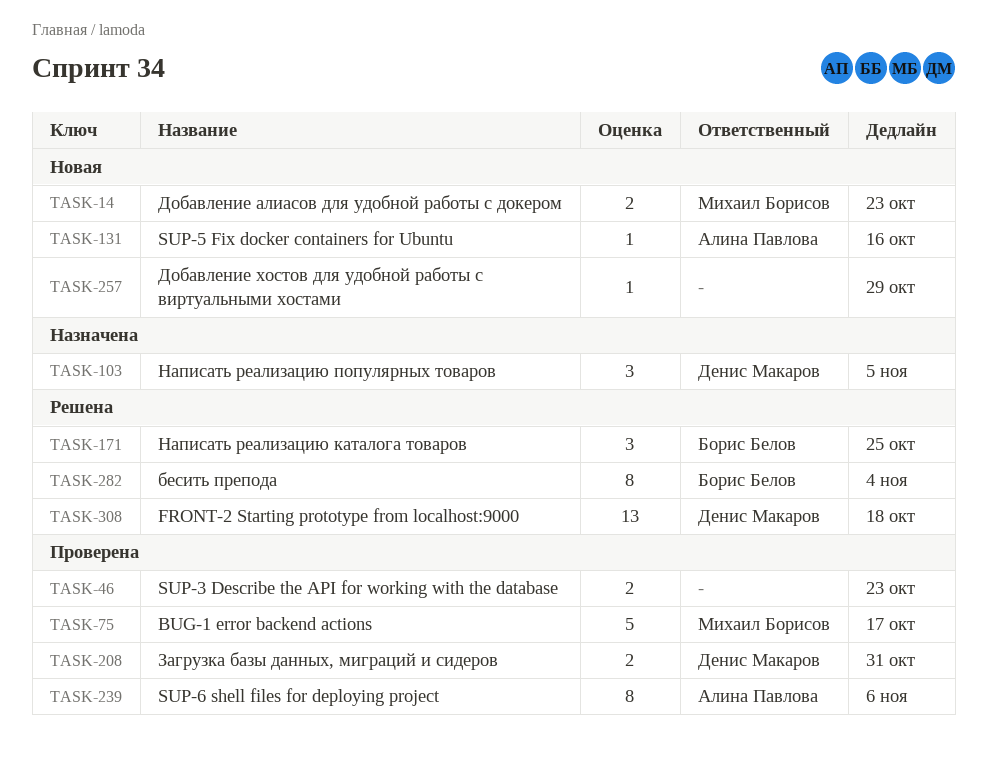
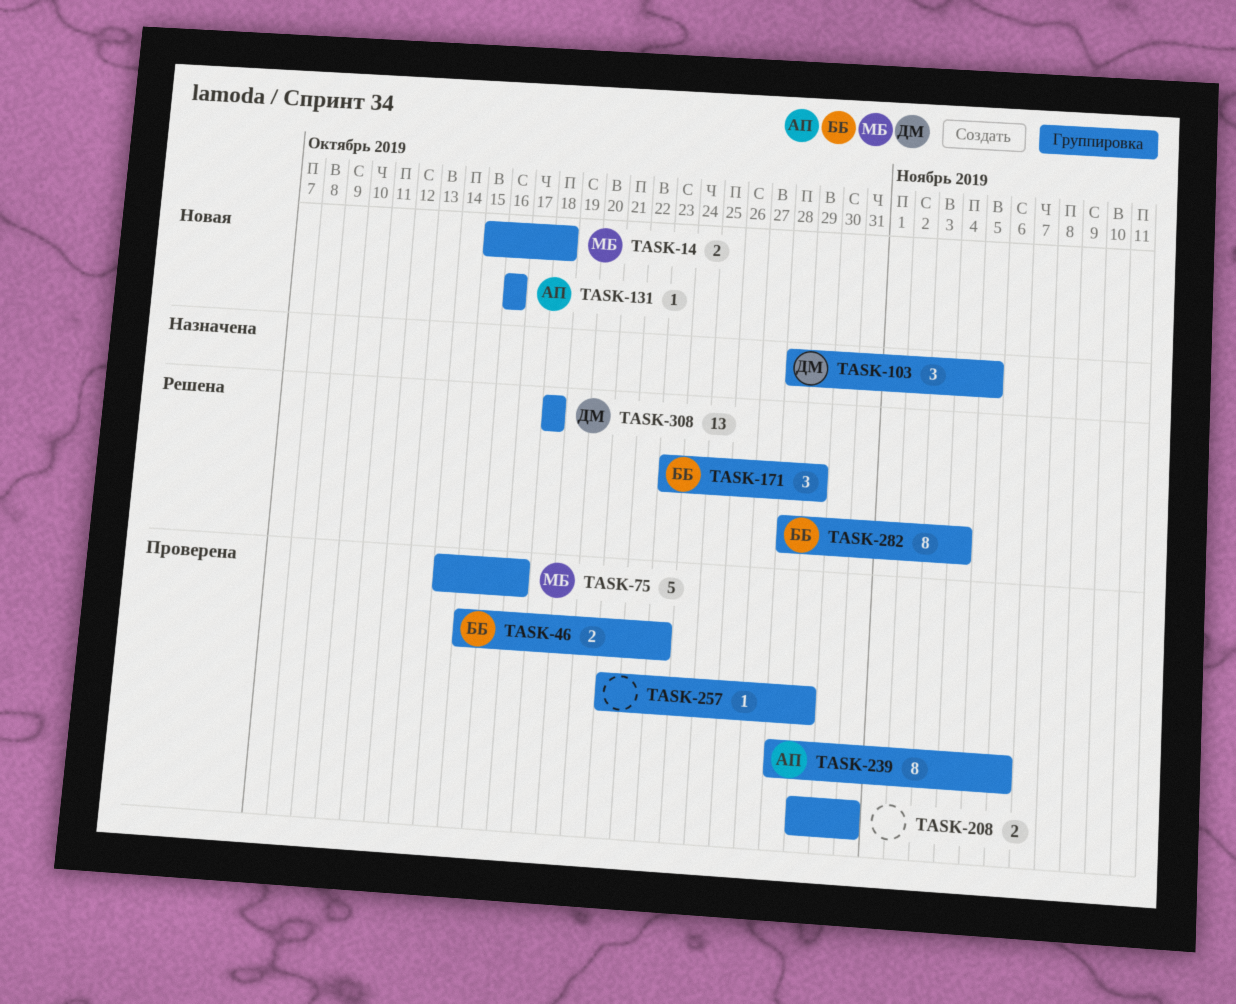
TASK-14, due: Oct 23 -> Oct 18
TASK-46, owner: none -> Борис Белов
TASK-171, due: Oct 25 -> Oct 29
TASK-208, owner: Денис Макаров -> none
TASK-257, status: Новая -> Проверена

